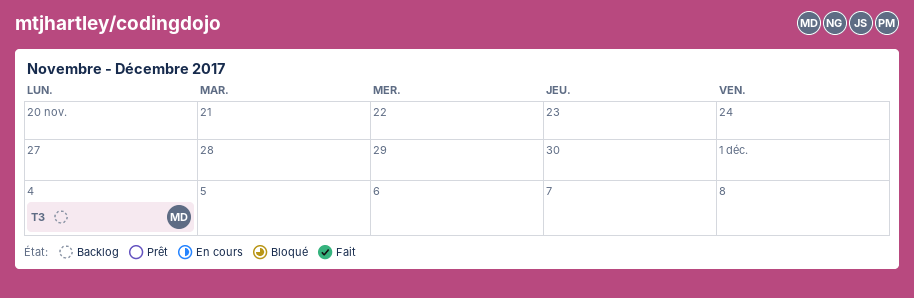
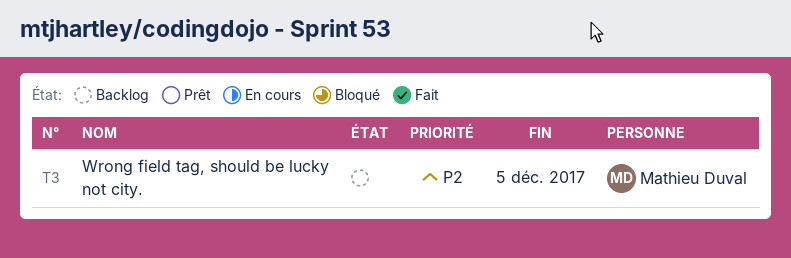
T3, due: Dec 4 -> Dec 5

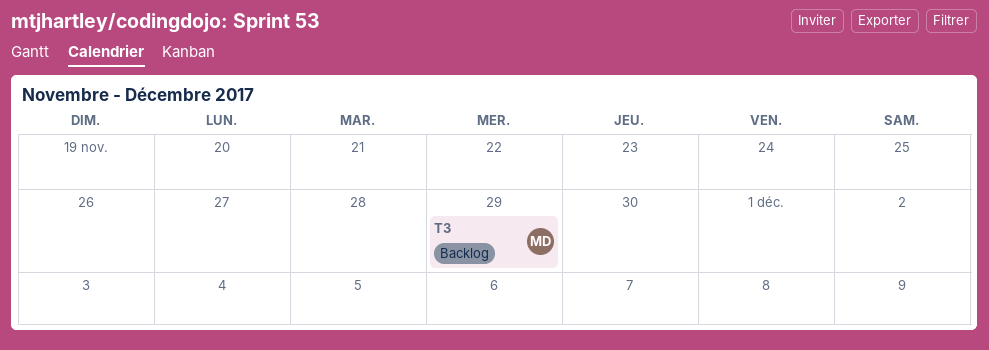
T3, due: Dec 5 -> Nov 29

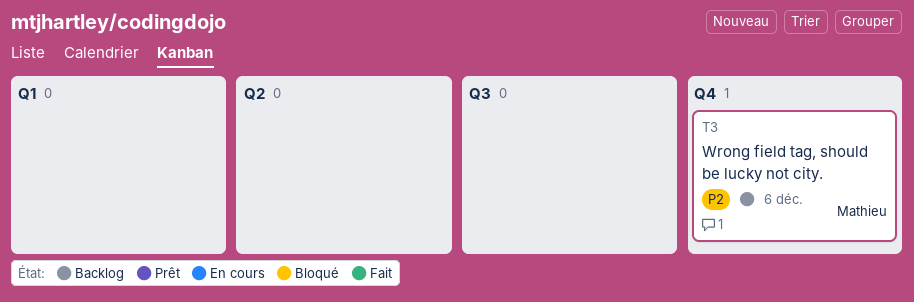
T3, due: Nov 29 -> Dec 6

